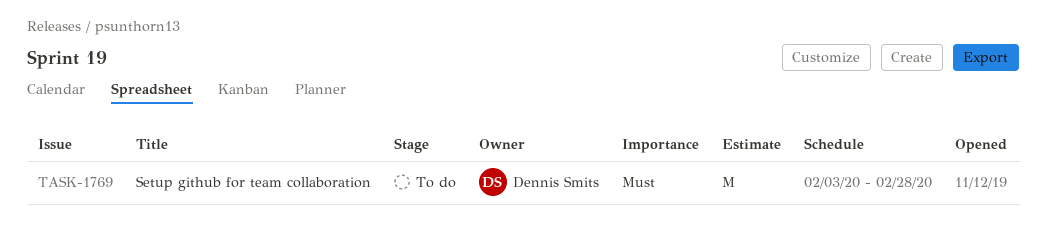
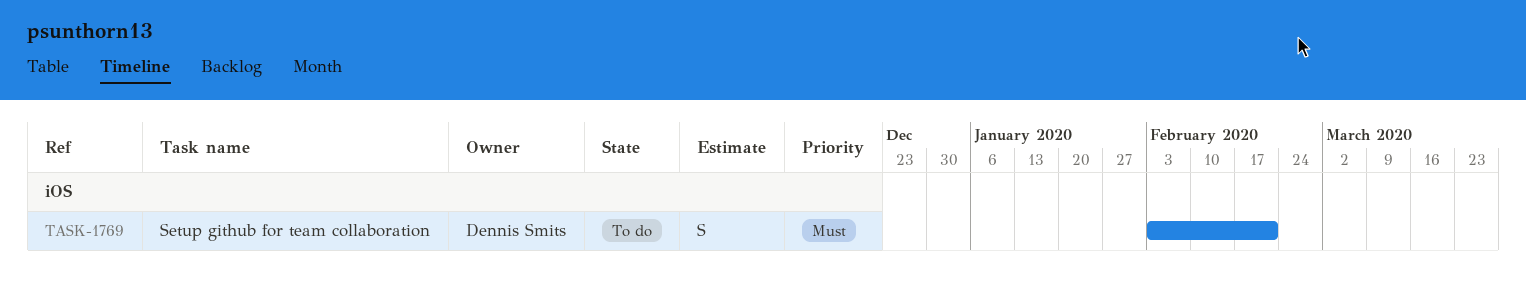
TASK-1769, estimate: M -> S
TASK-1769, due: Feb 28 -> Feb 21

